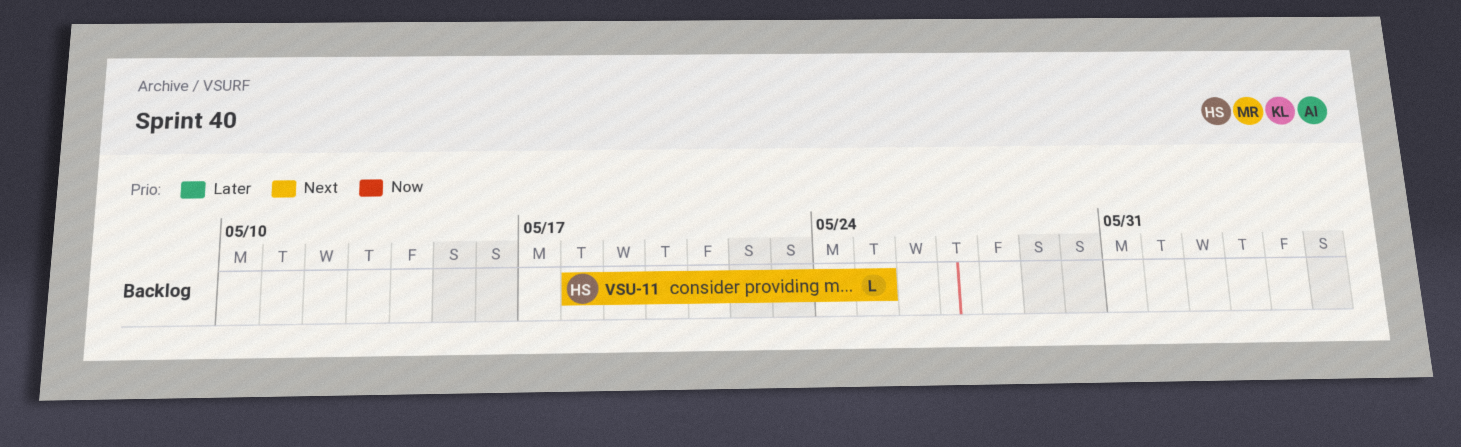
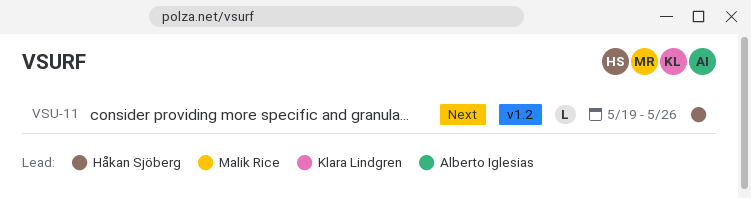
VSU-11, start: May 18 -> May 19
VSU-11, due: May 25 -> May 26

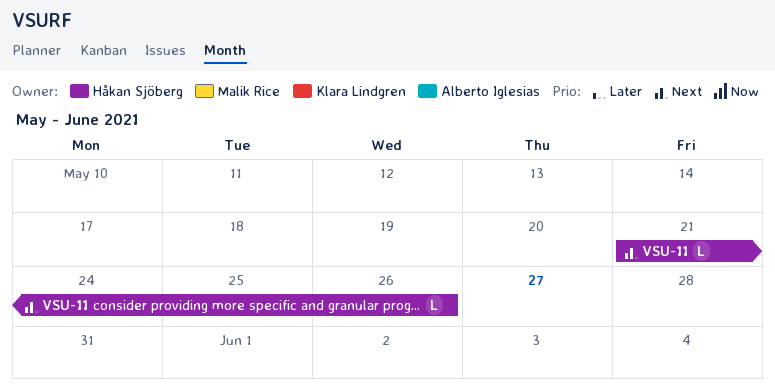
VSU-11, start: May 19 -> May 21

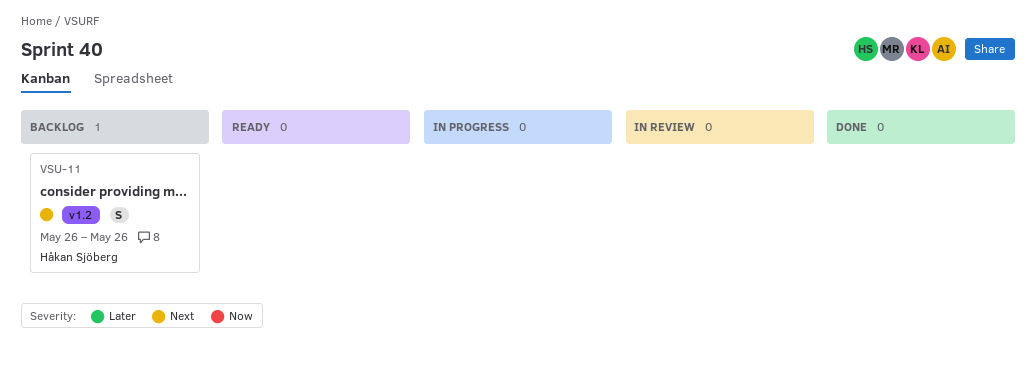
VSU-11, estimate: L -> S
VSU-11, start: May 21 -> May 26

